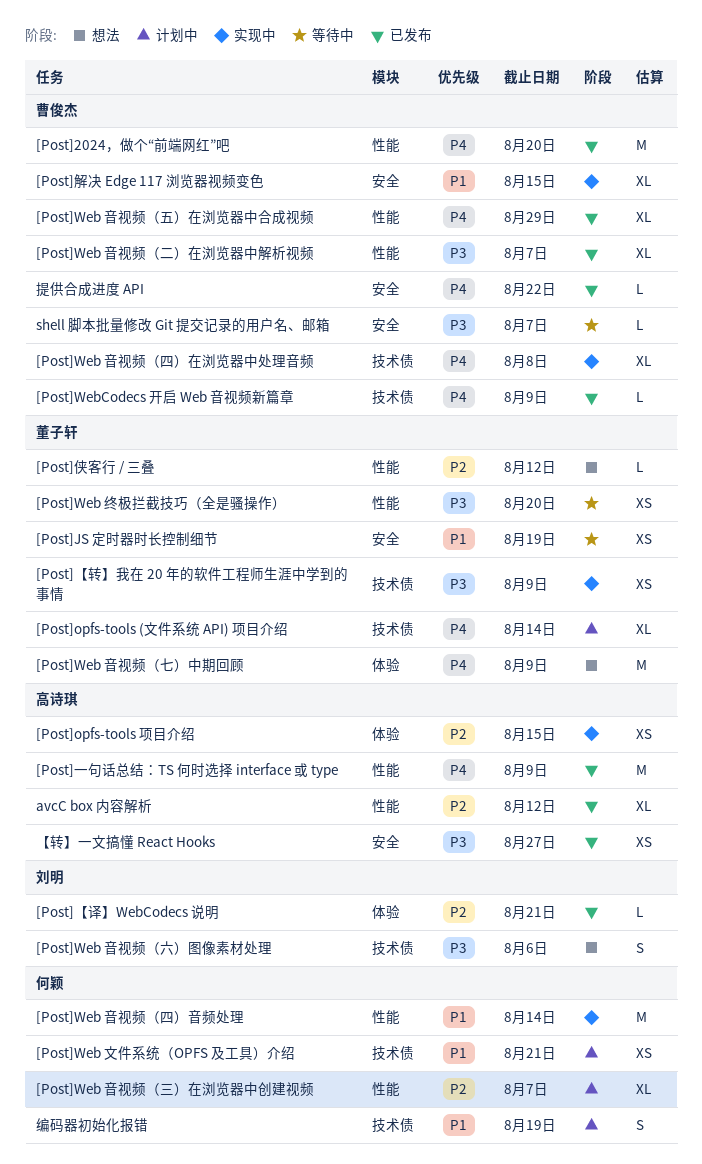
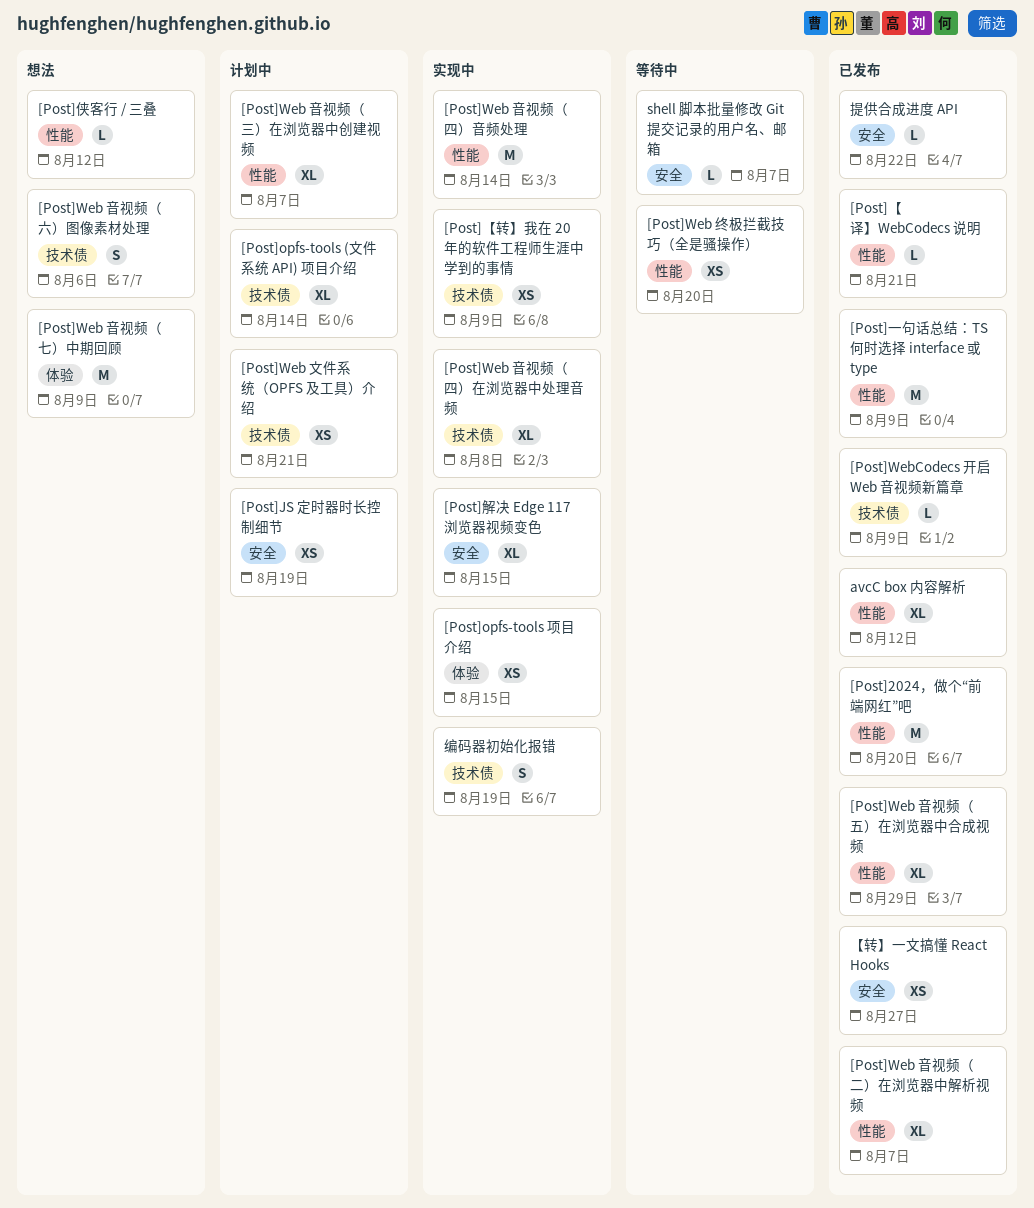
[Post]JS 定时器时长控制细节, status: 等待中 -> 计划中
[Post]【译】WebCodecs 说明, label: 体验 -> 性能
编码器初始化报错, status: 计划中 -> 实现中

